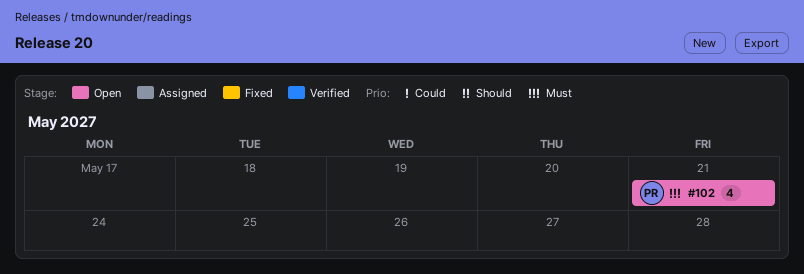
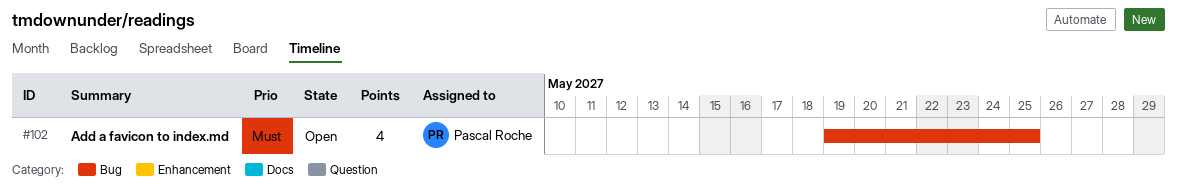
#102, start: May 21 -> May 19
#102, due: May 21 -> May 25

